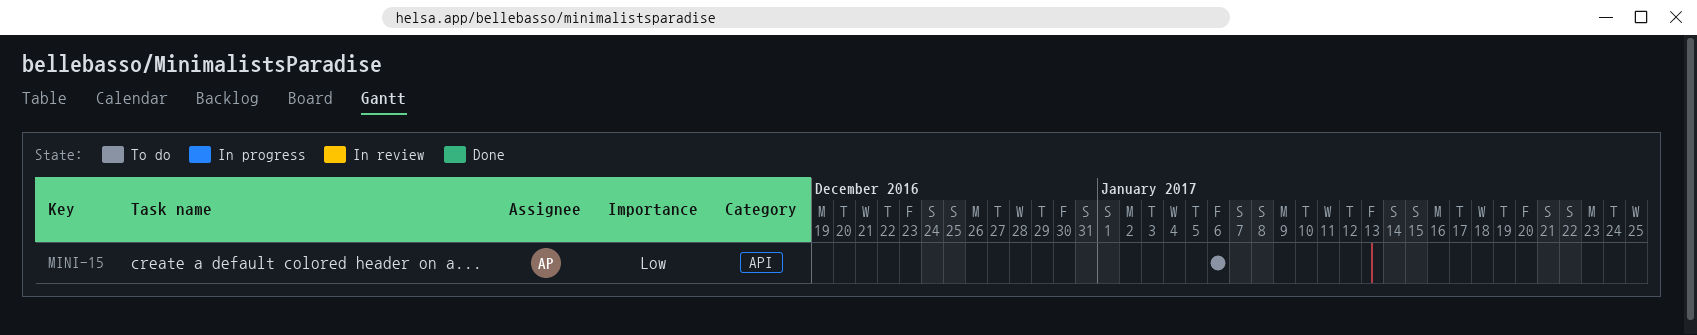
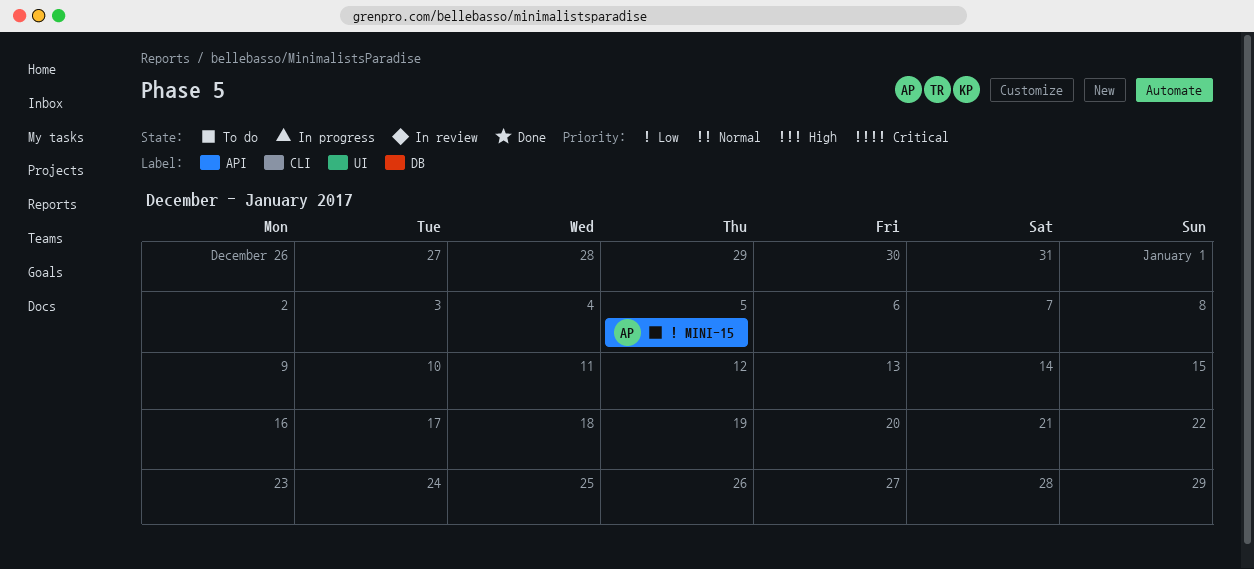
MINI-15, start: Jan 6 -> Jan 5
MINI-15, due: Jan 6 -> Jan 5

